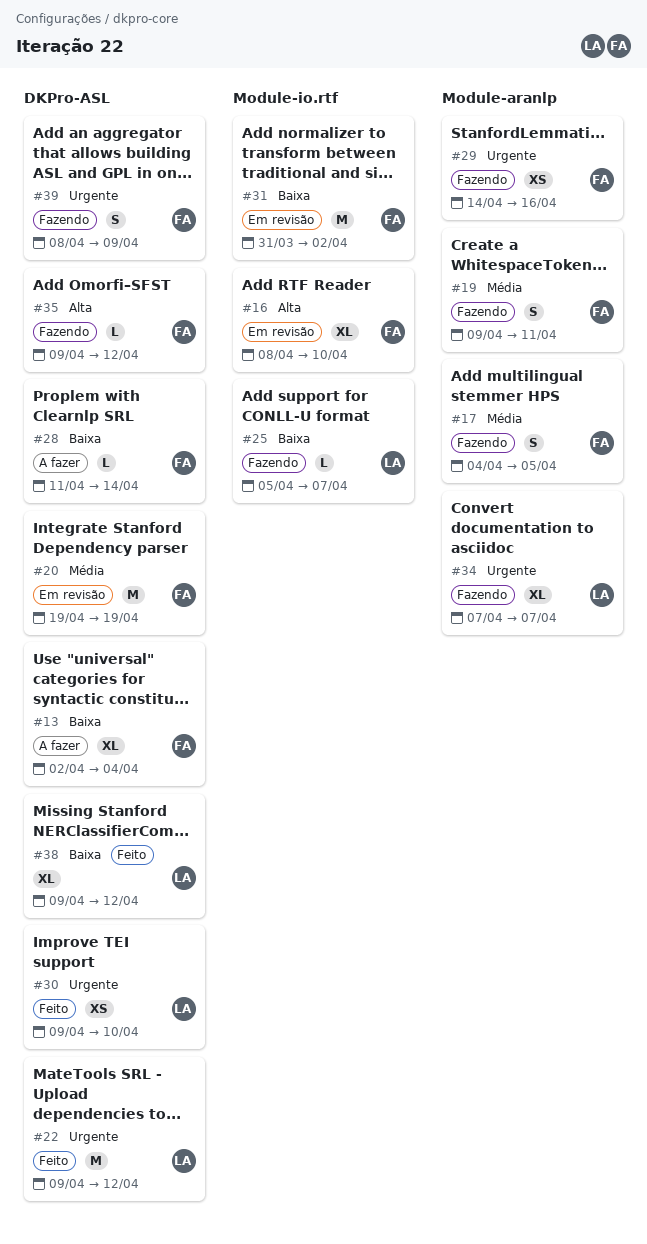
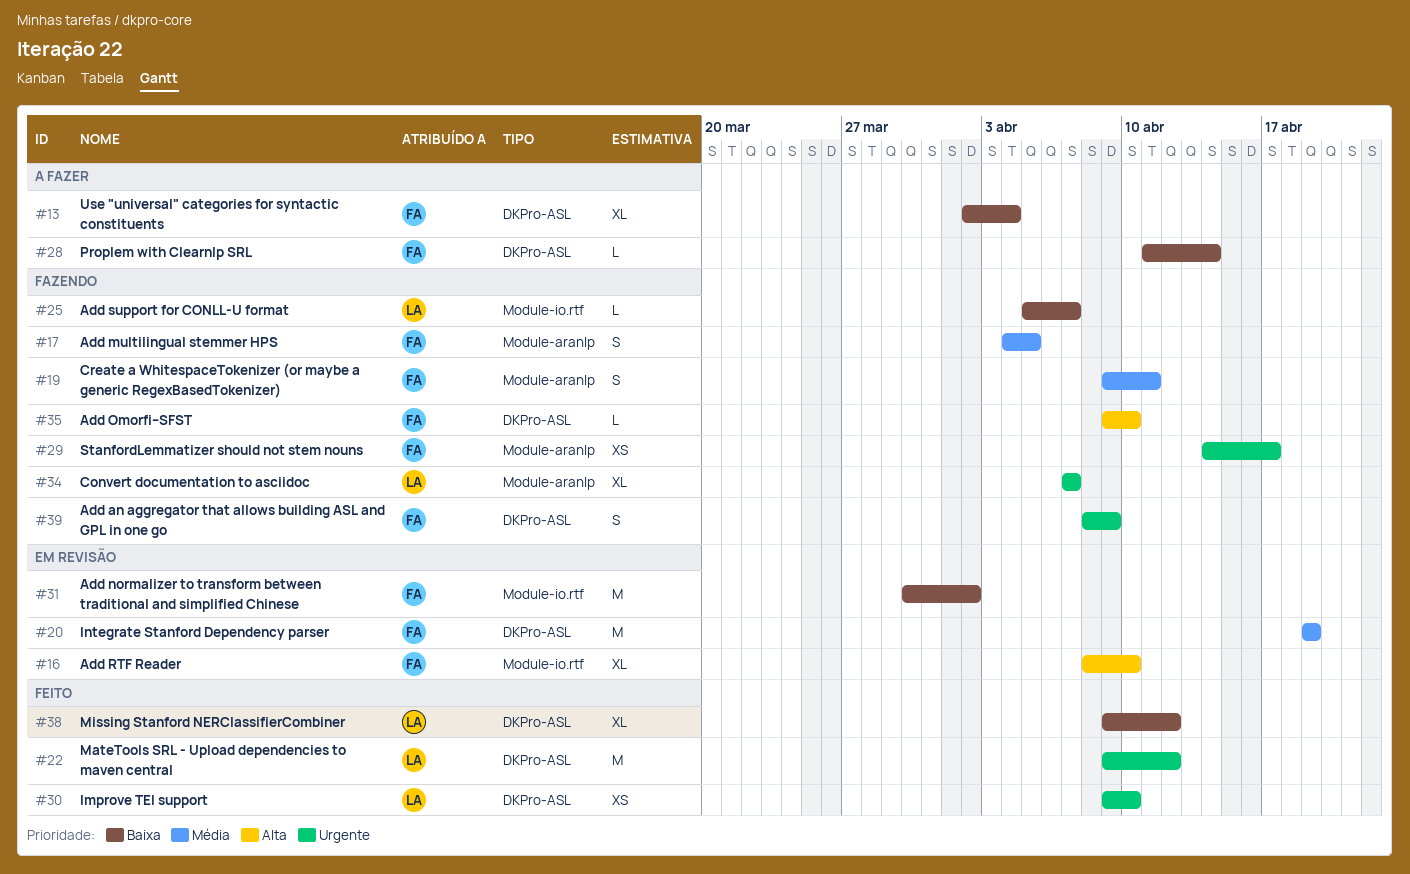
#29, due: Apr 16 -> Apr 17
#31, start: Mar 31 -> Mar 30
#35, due: Apr 12 -> Apr 10

